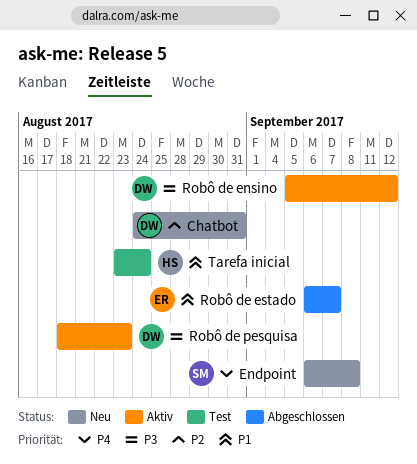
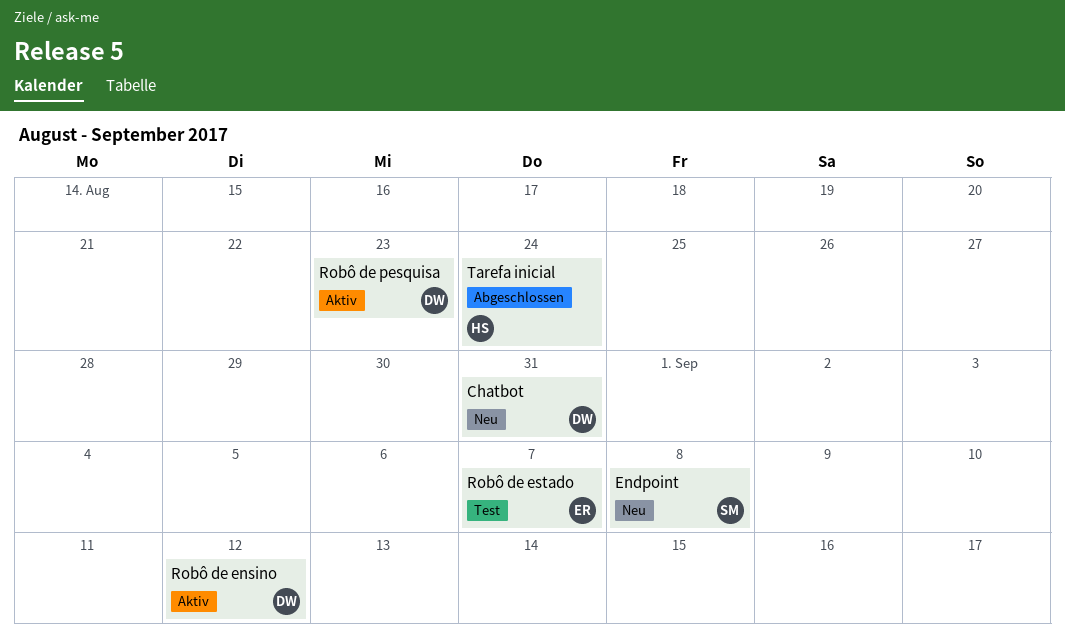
Robô de estado, status: Abgeschlossen -> Test
Tarefa inicial, status: Test -> Abgeschlossen

